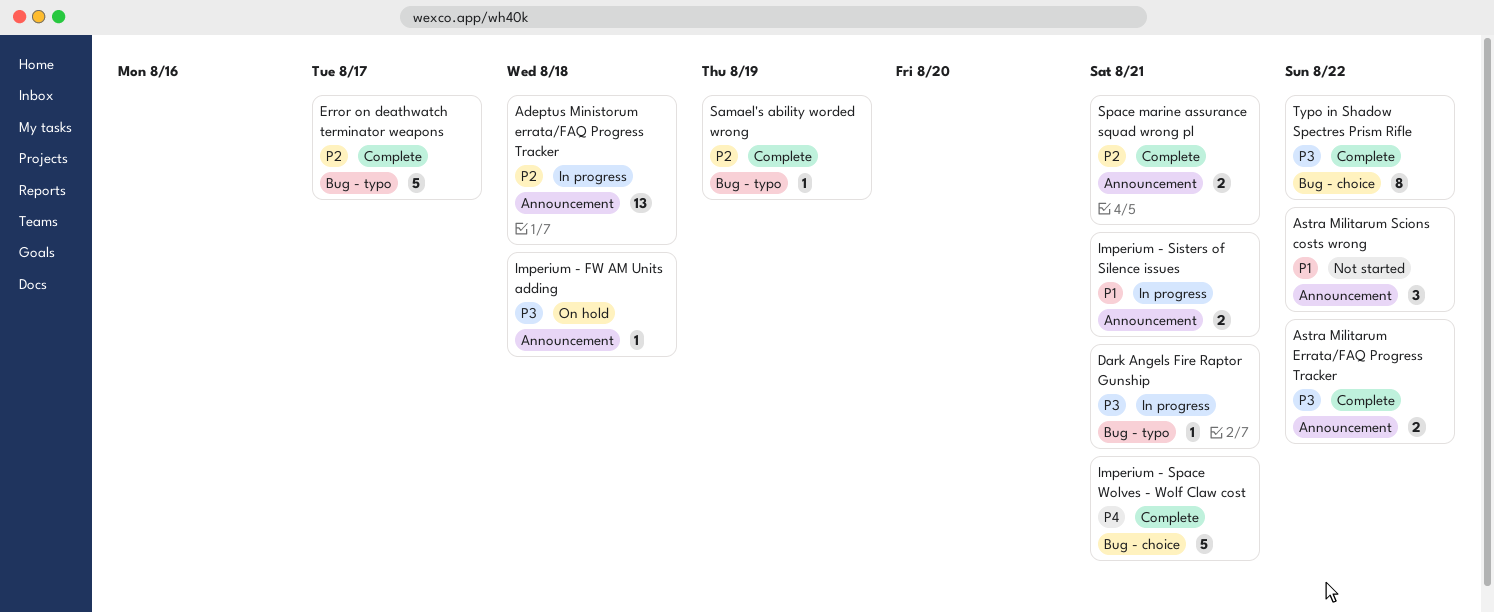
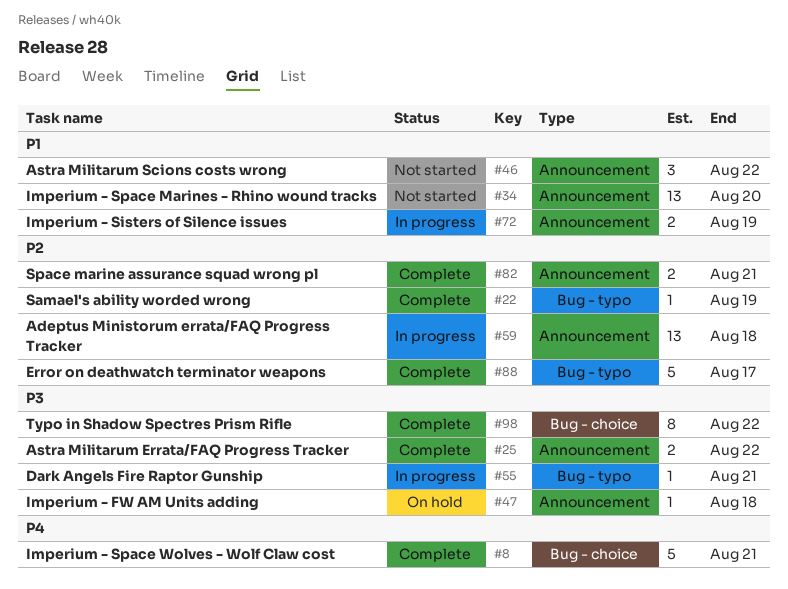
Imperium - Sisters of Silence issues, due: Aug 21 -> Aug 19
Imperium - Space Marines - Rhino wound tracks: none -> present

